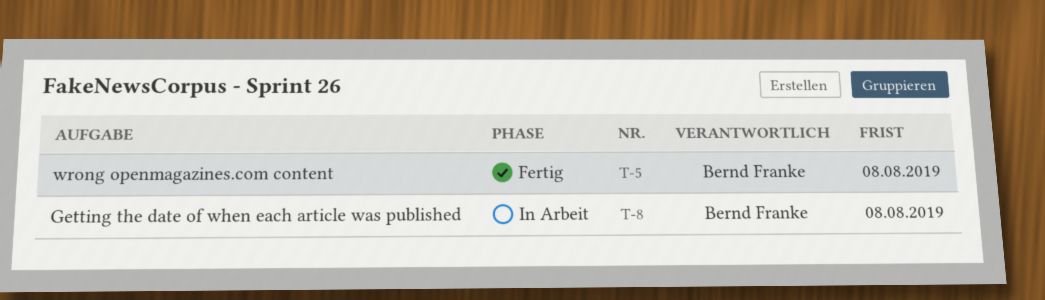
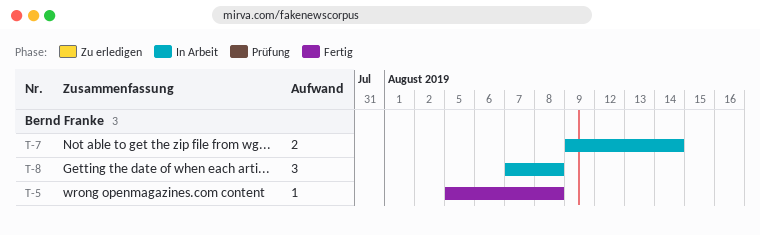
T-7: none -> present

